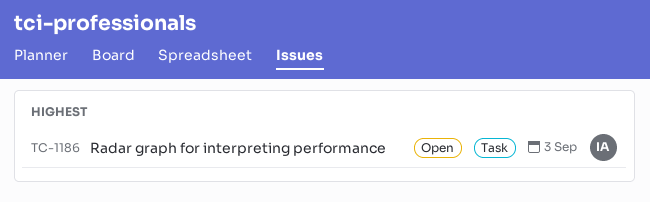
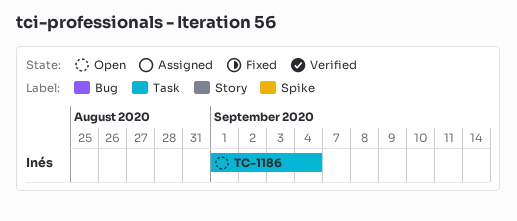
TC-1186, due: Sep 3 -> Sep 4

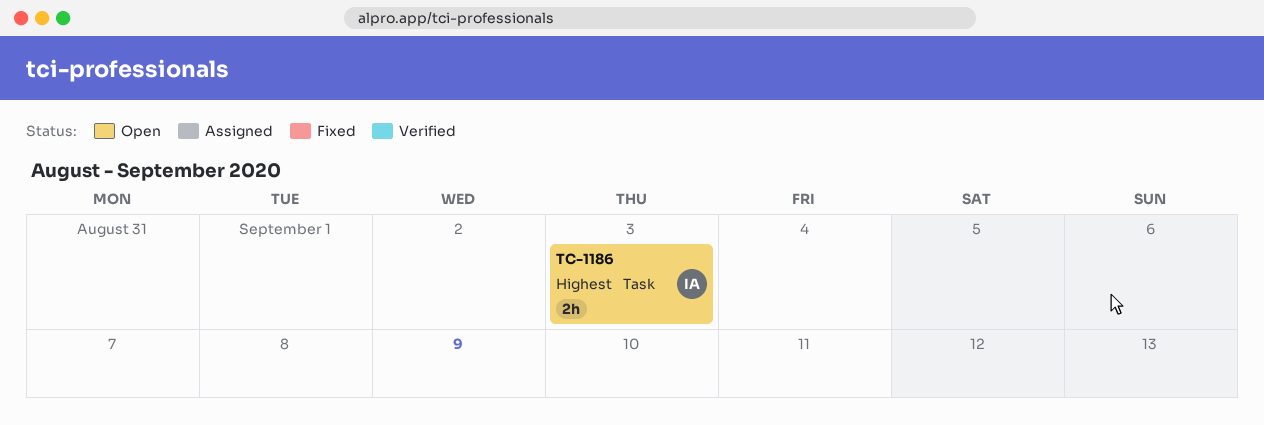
TC-1186, due: Sep 4 -> Sep 3

